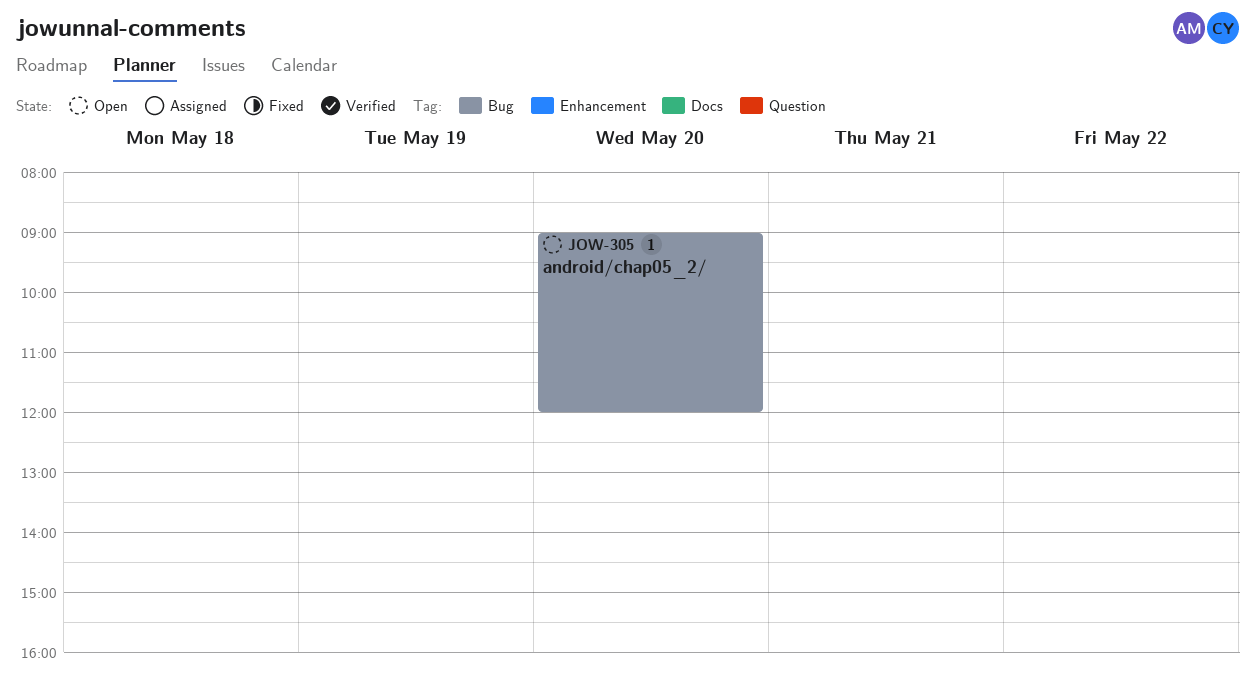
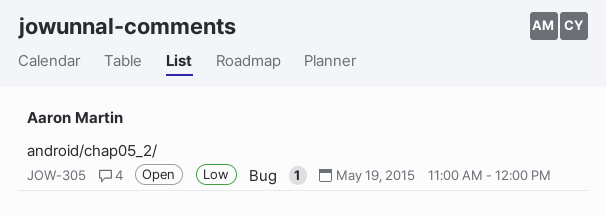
JOW-305, day: May 20 -> May 19
JOW-305, begins: 09:00 -> 11:00

